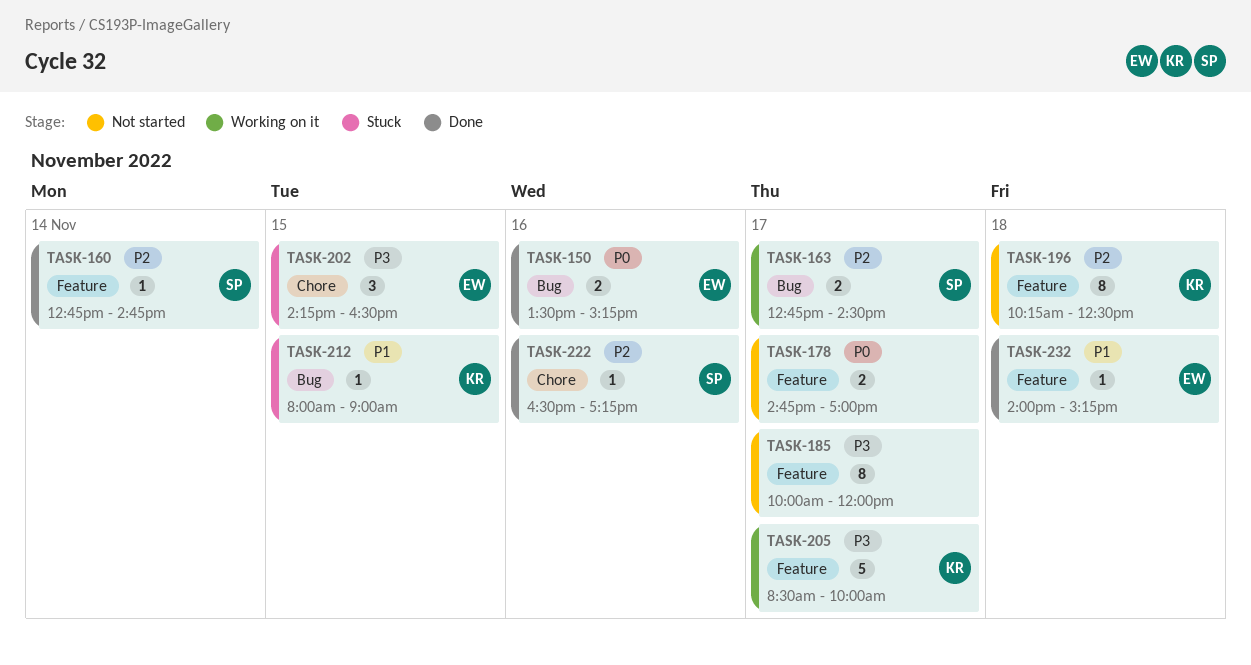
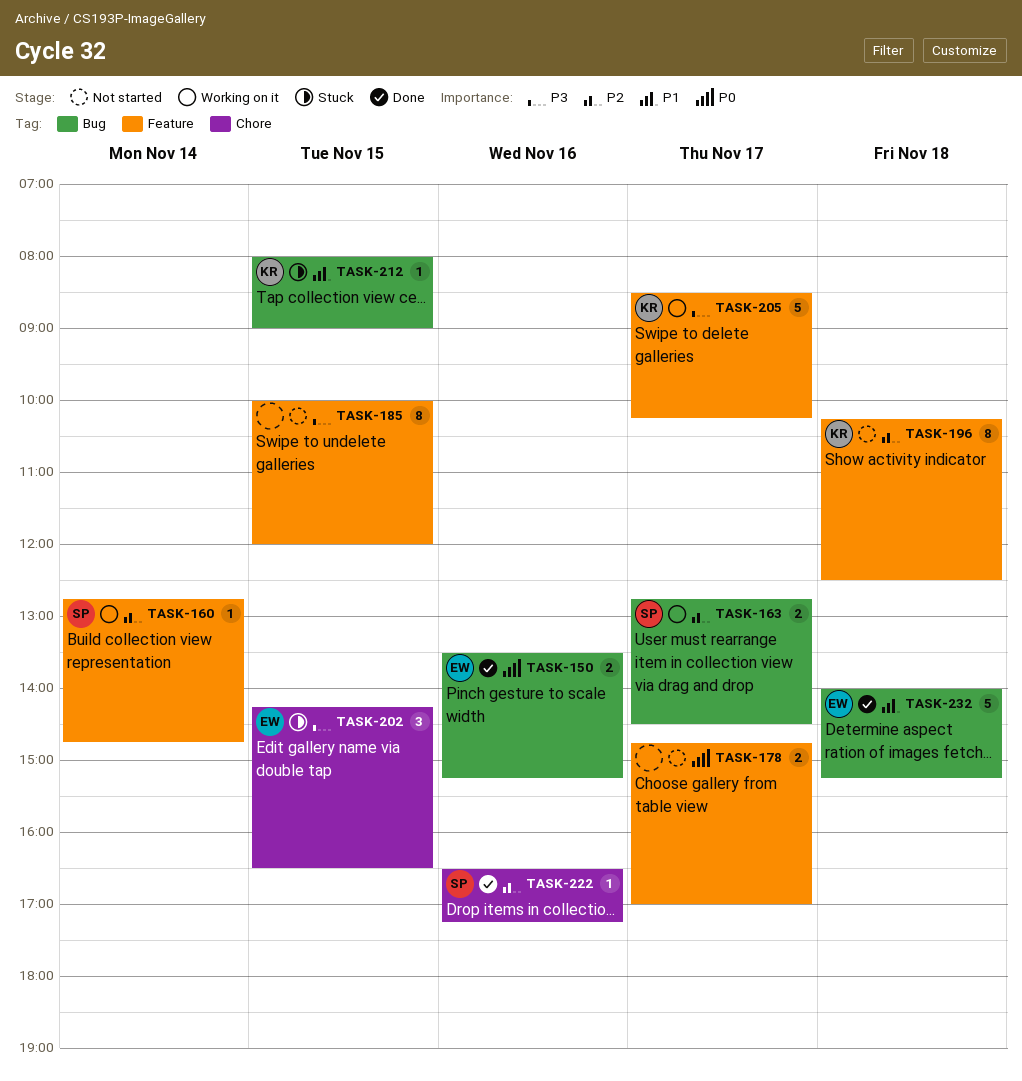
TASK-160, status: Done -> Working on it
TASK-185, day: Nov 17 -> Nov 15
TASK-205, ends: 10:00 -> 10:15
TASK-232, label: Feature -> Bug
TASK-232, estimate: 1 -> 5

